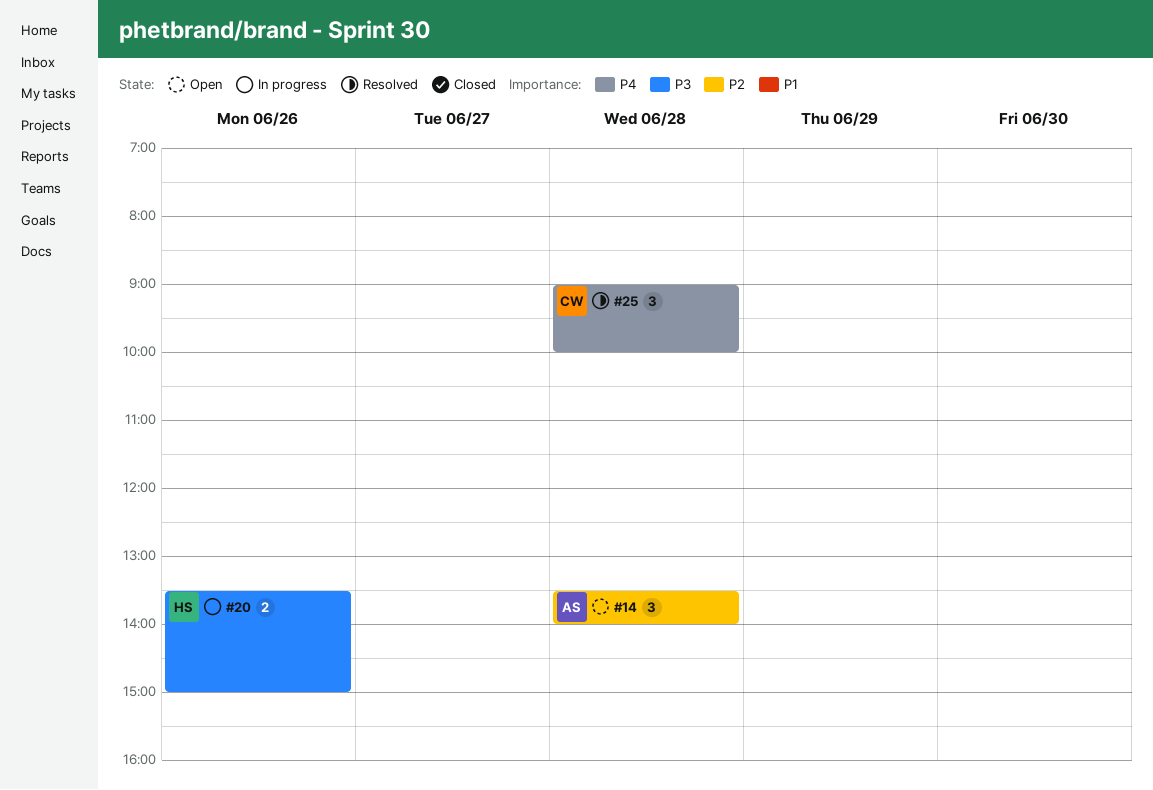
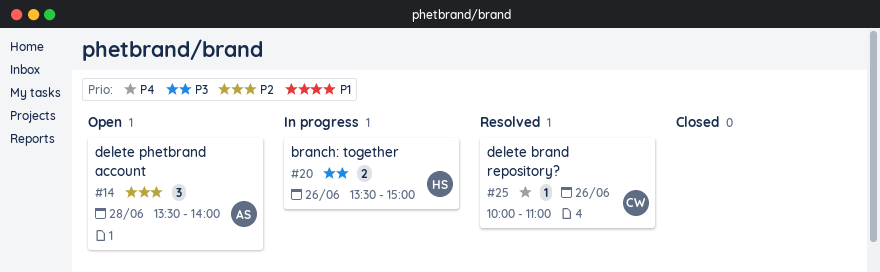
#25, estimate: 3 -> 1
#25, day: Jun 28 -> Jun 26
#25, begins: 09:00 -> 10:00
#25, ends: 10:00 -> 11:00

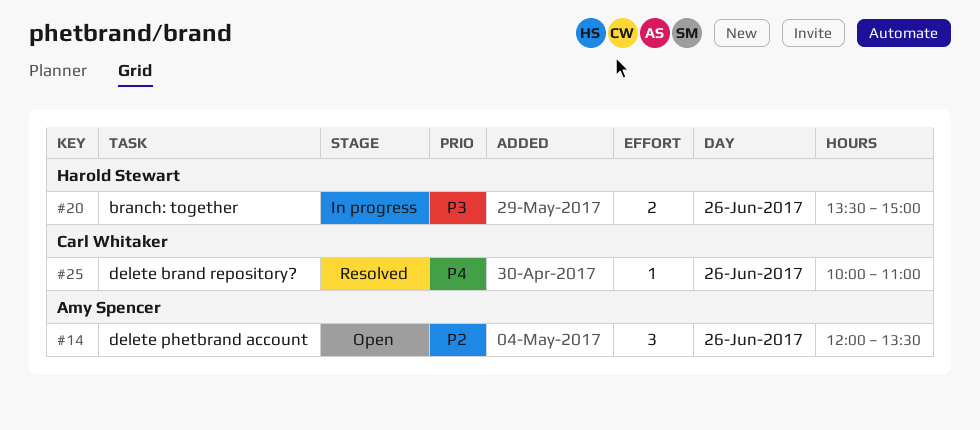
#14, day: Jun 28 -> Jun 26
#14, begins: 13:30 -> 12:00
#14, ends: 14:00 -> 13:30

